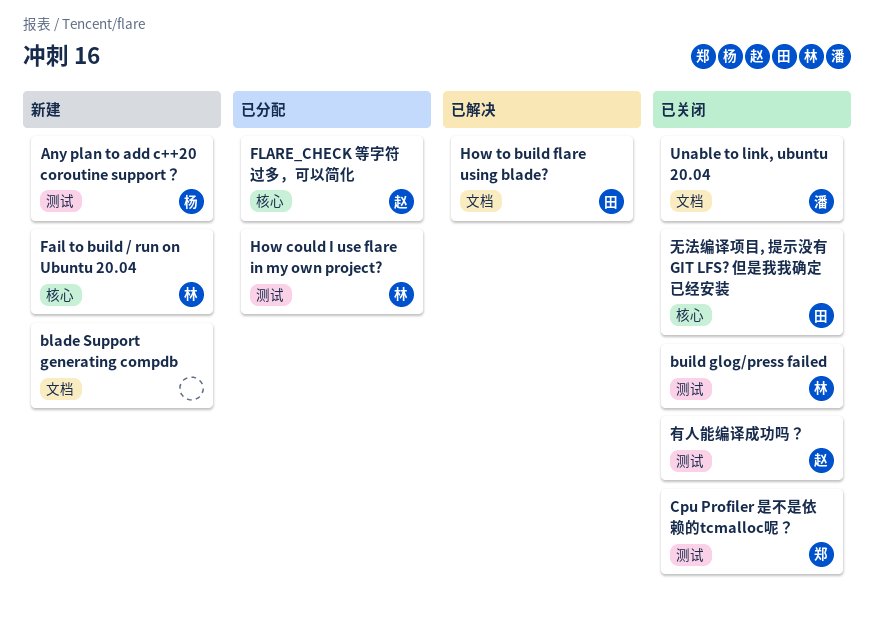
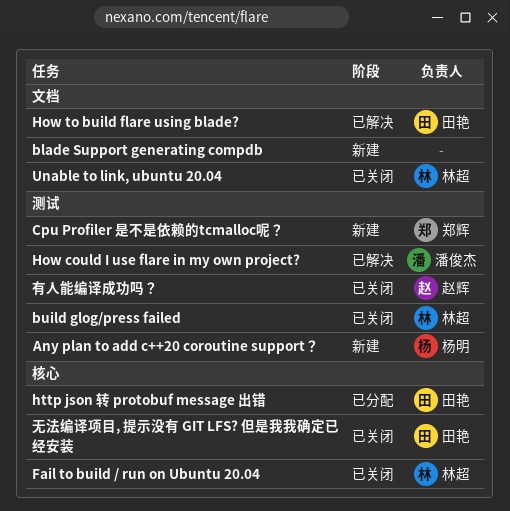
Cpu Profiler 是不是依赖的tcmalloc呢？, status: 已关闭 -> 新建
Fail to build / run on Ubuntu 20.04, status: 新建 -> 已关闭
FLARE_CHECK 等字符过多，可以简化: present -> none
How could I use flare in my own project?, status: 已分配 -> 已解决
How could I use flare in my own project?, owner: 林超 -> 潘俊杰
http json 转 protobuf message 出错: none -> present
Unable to link, ubuntu 20.04, owner: 潘俊杰 -> 林超

